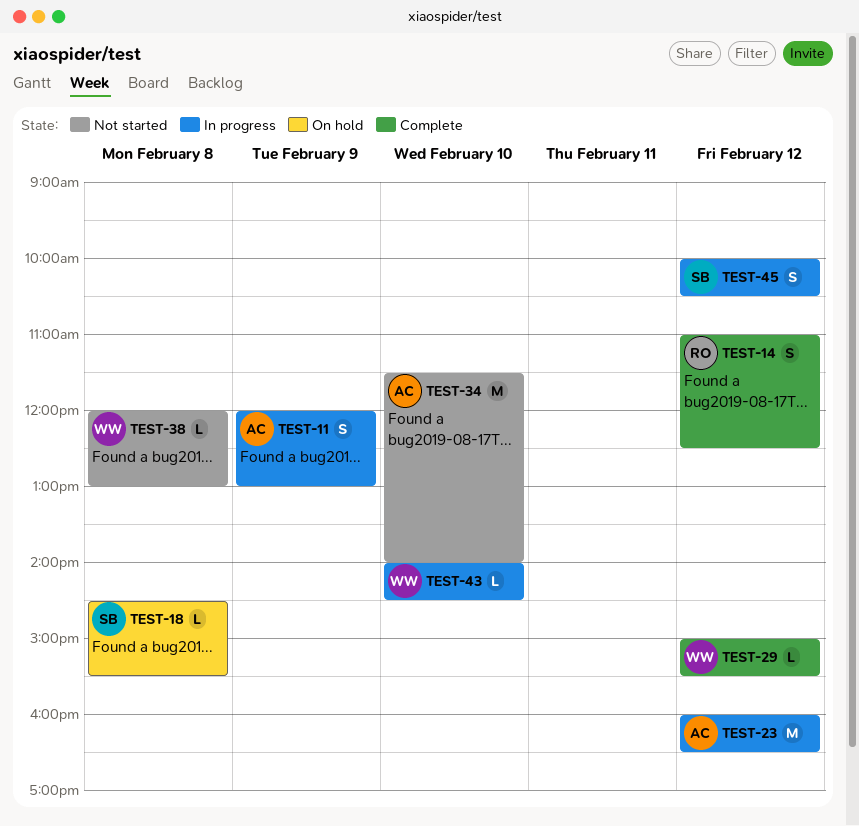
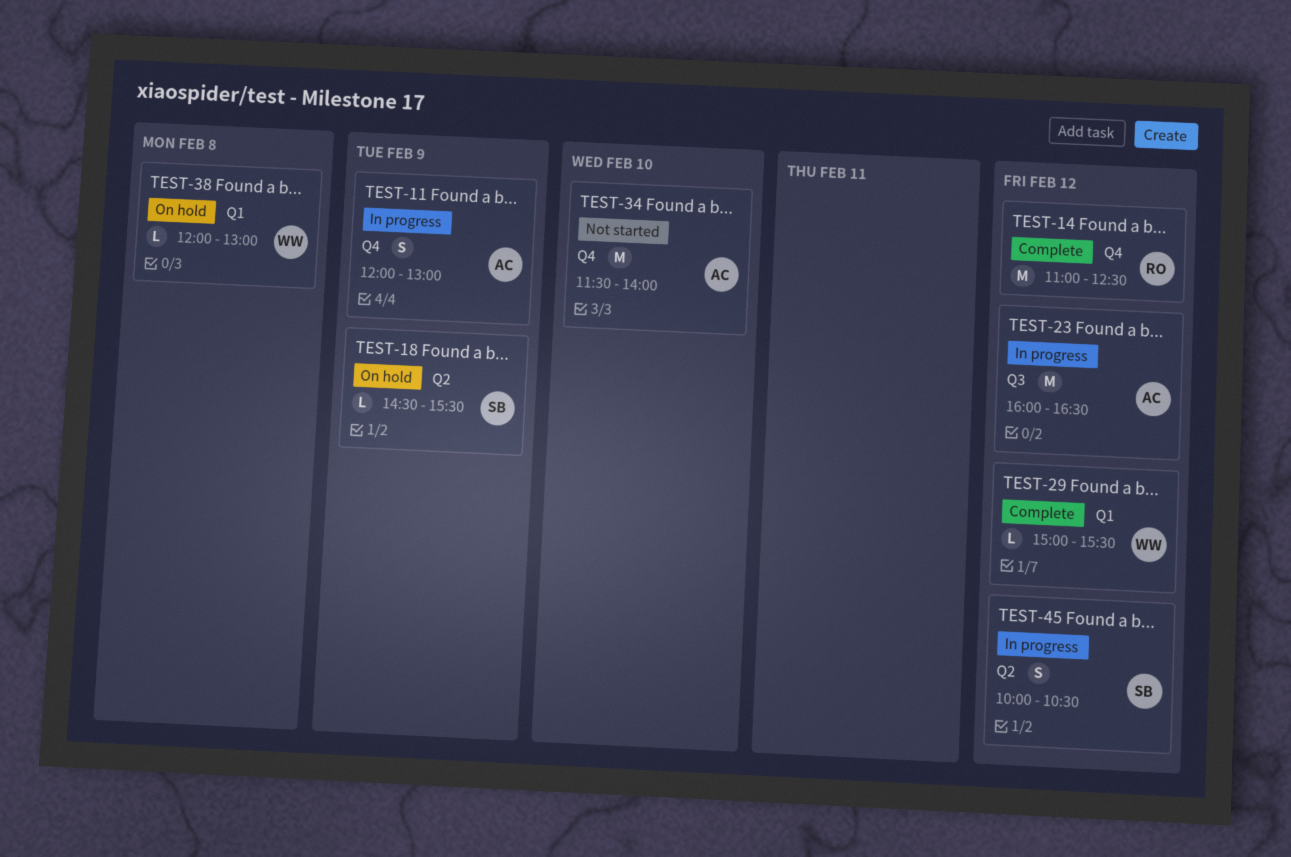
TEST-14, estimate: S -> M
TEST-18, day: Feb 8 -> Feb 9
TEST-38, status: Not started -> On hold
TEST-43: present -> none

